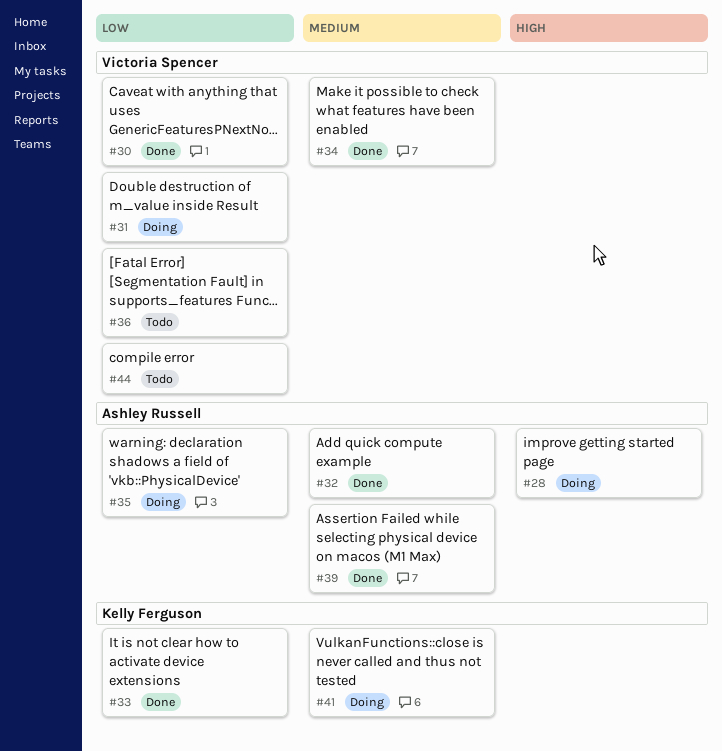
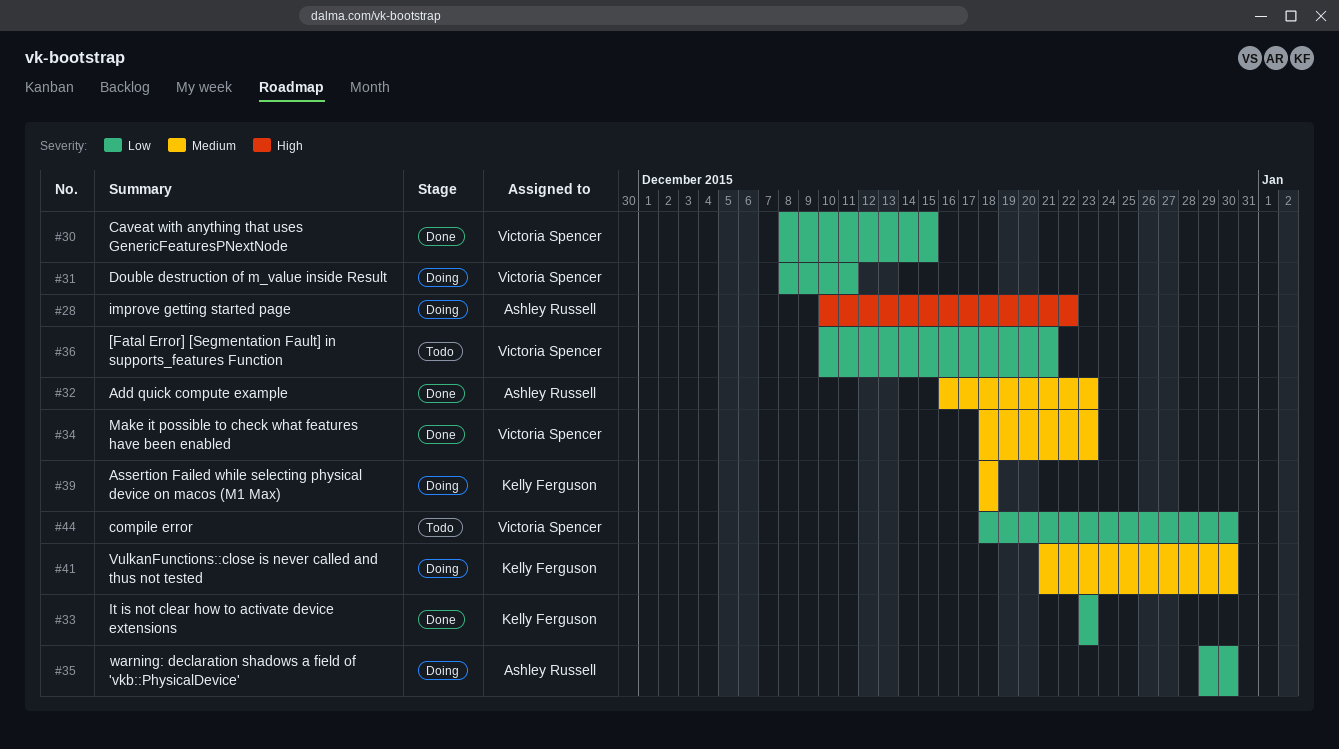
#39, status: Done -> Doing
#39, owner: Ashley Russell -> Kelly Ferguson

